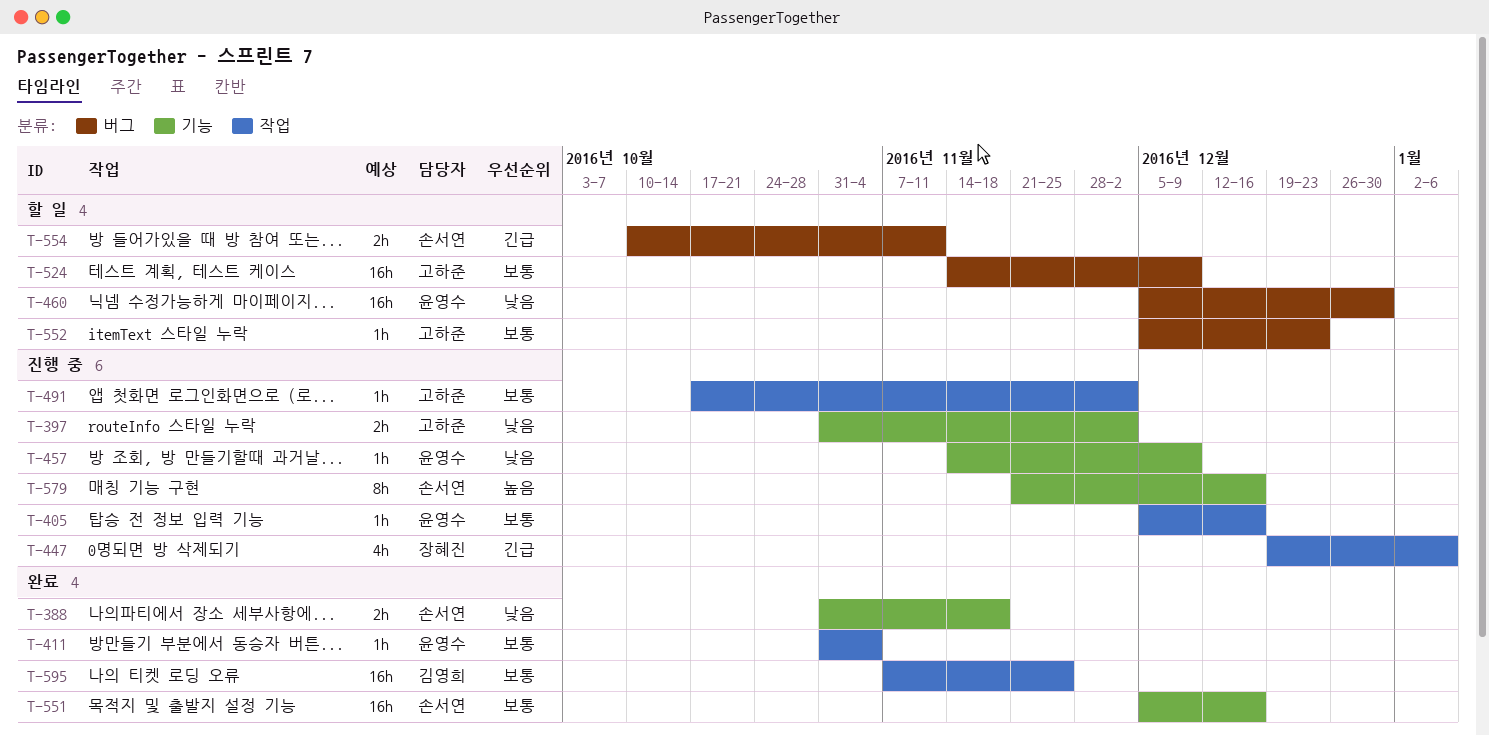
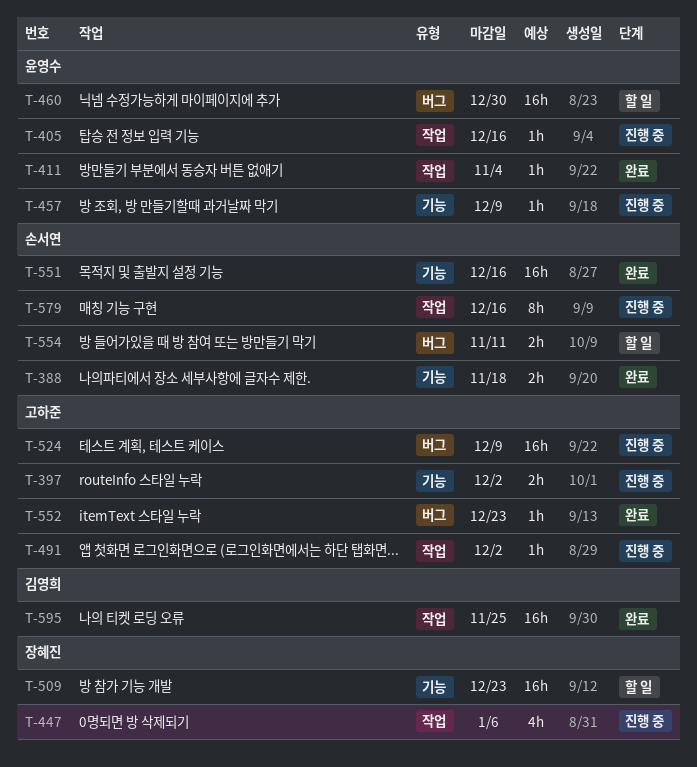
T-509: none -> present
T-524, status: 할 일 -> 진행 중
T-552, status: 할 일 -> 완료
T-579, label: 기능 -> 작업

